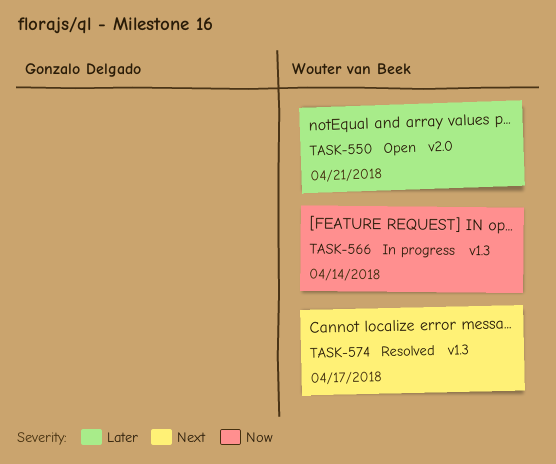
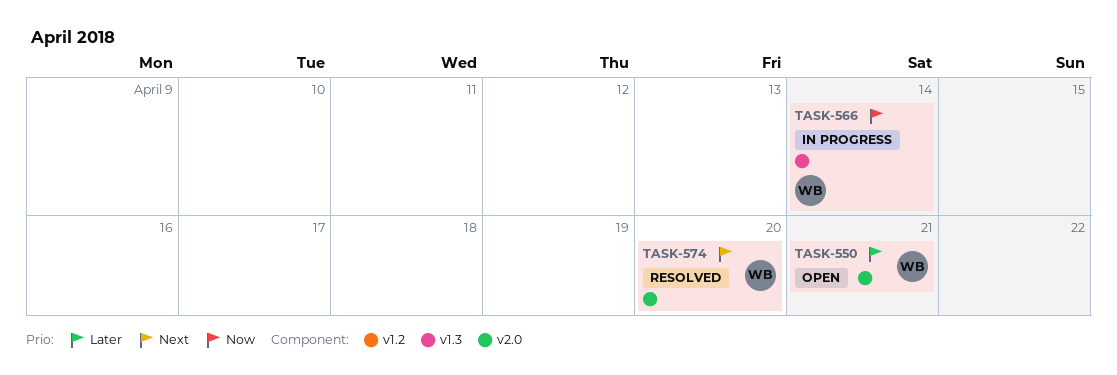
TASK-574, label: v1.3 -> v2.0
TASK-574, due: Apr 17 -> Apr 20

